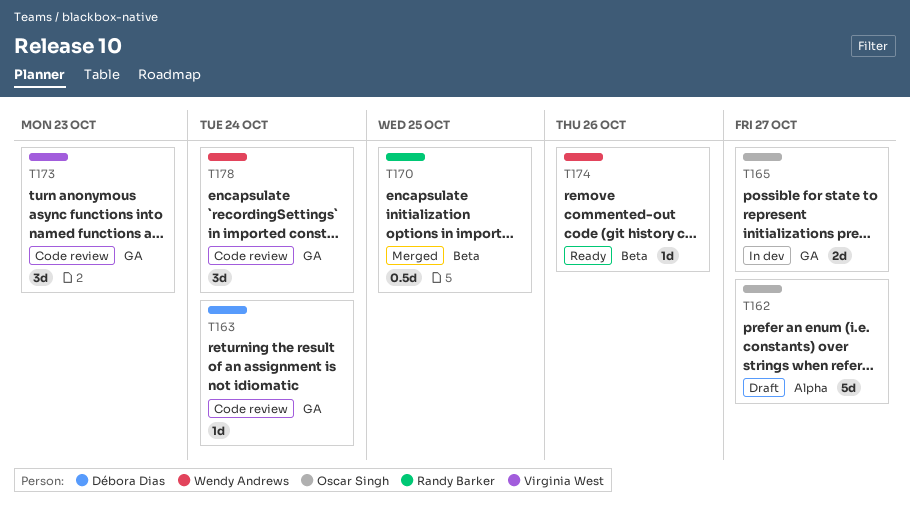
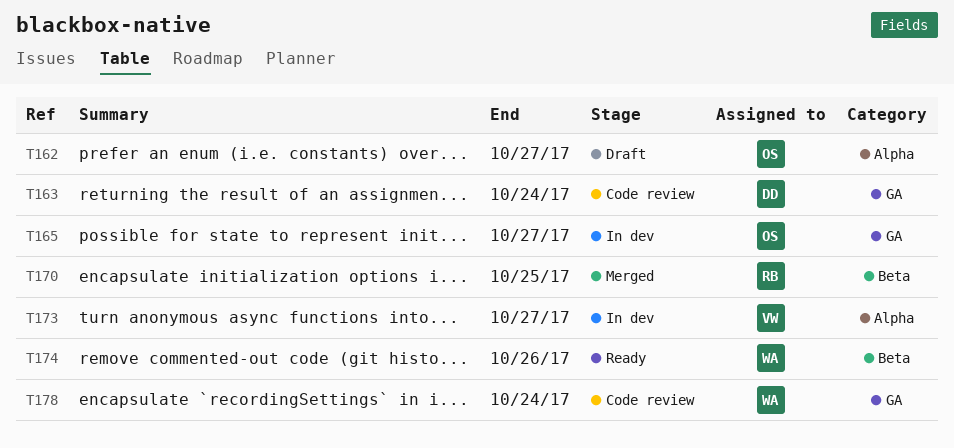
T173, status: Code review -> In dev
T173, label: GA -> Alpha
T173, due: Oct 23 -> Oct 27

